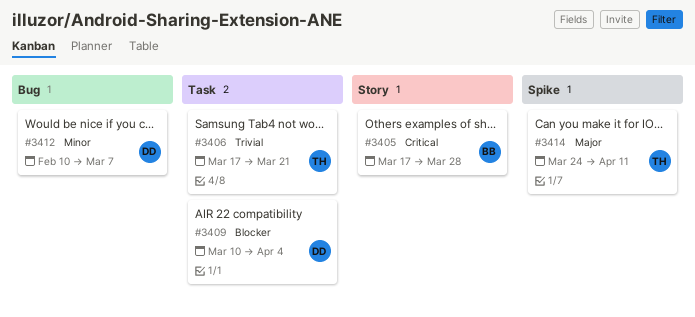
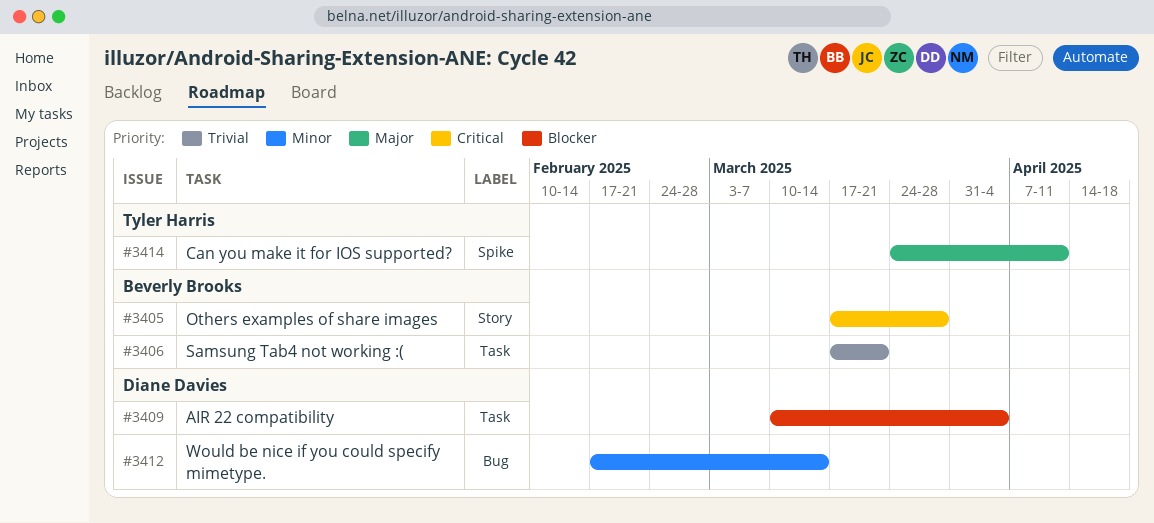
#3406, owner: Tyler Harris -> Beverly Brooks
#3412, start: Feb 10 -> Feb 17
#3412, due: Mar 7 -> Mar 14

